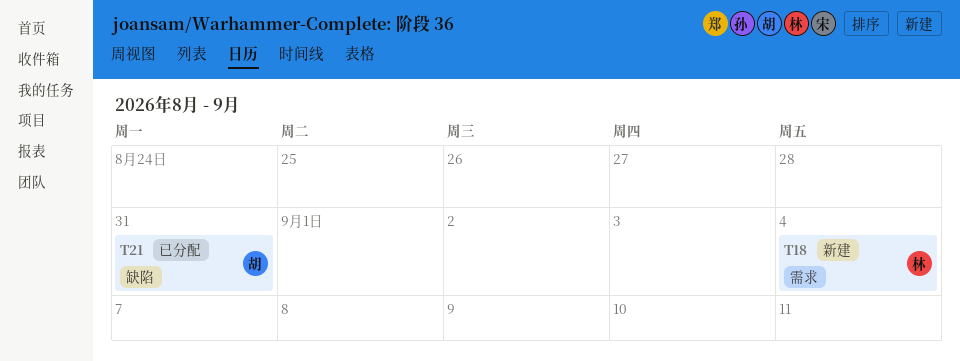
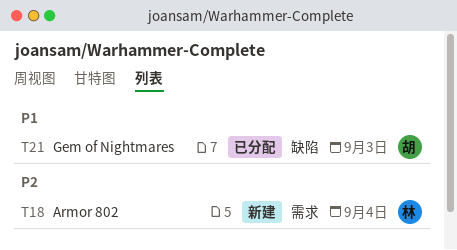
T21, due: Aug 31 -> Sep 3

